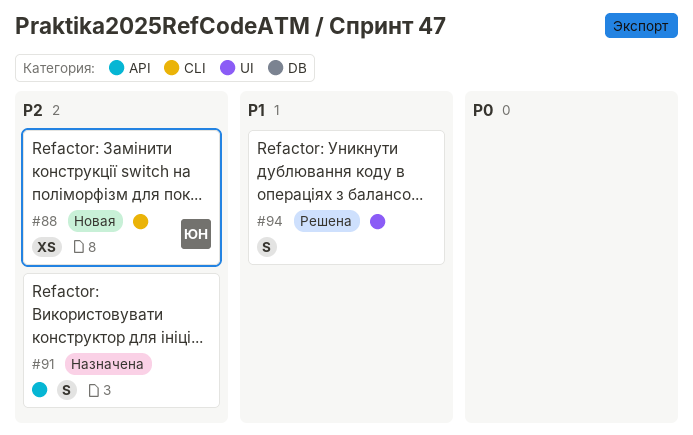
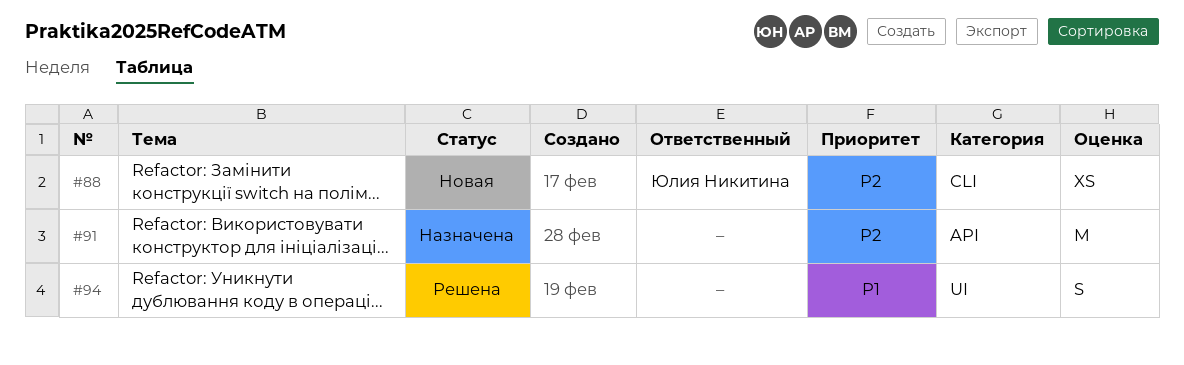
#91, estimate: S -> M

